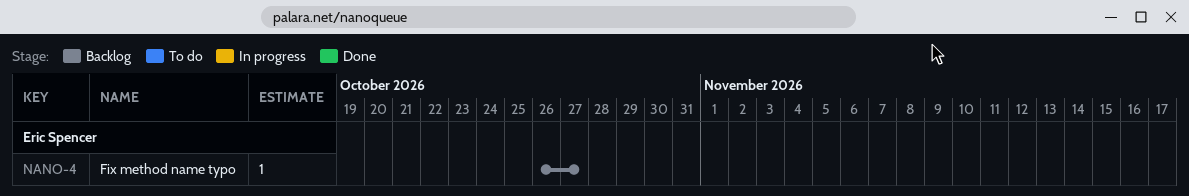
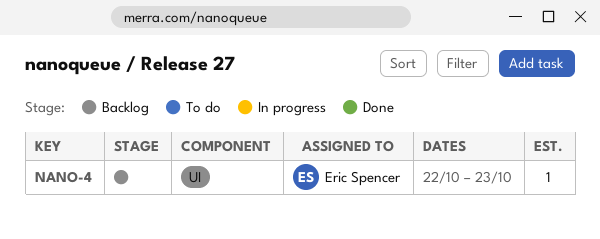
NANO-4, start: Oct 26 -> Oct 22
NANO-4, due: Oct 27 -> Oct 23

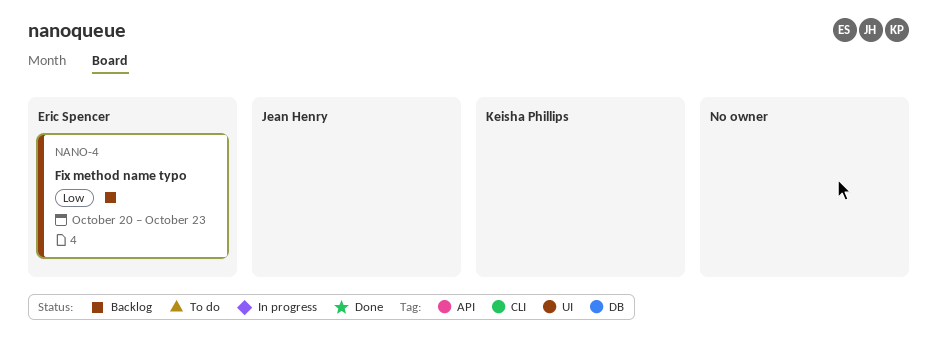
NANO-4, start: Oct 22 -> Oct 20

